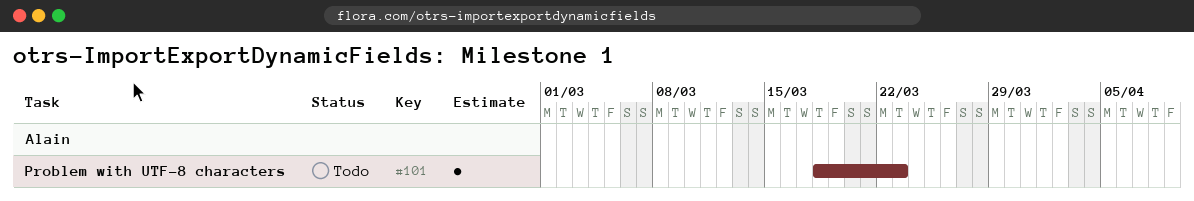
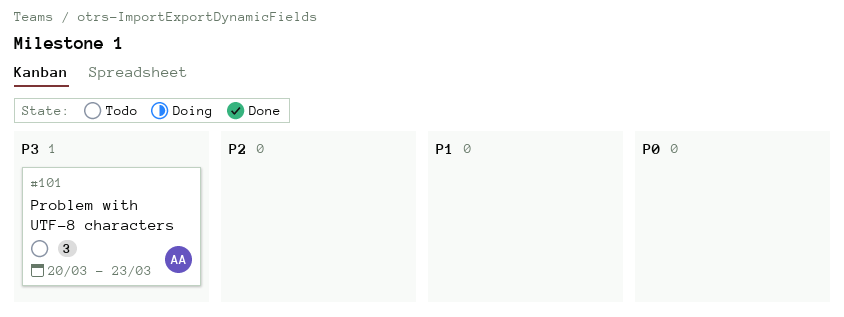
#101, estimate: 1 -> 3
#101, start: Mar 18 -> Mar 20

